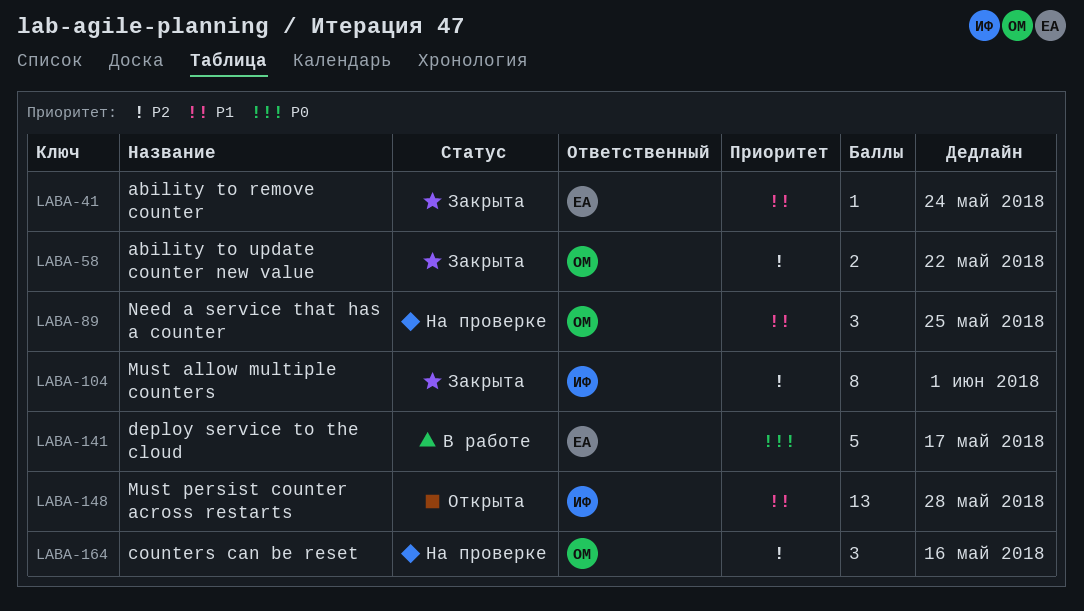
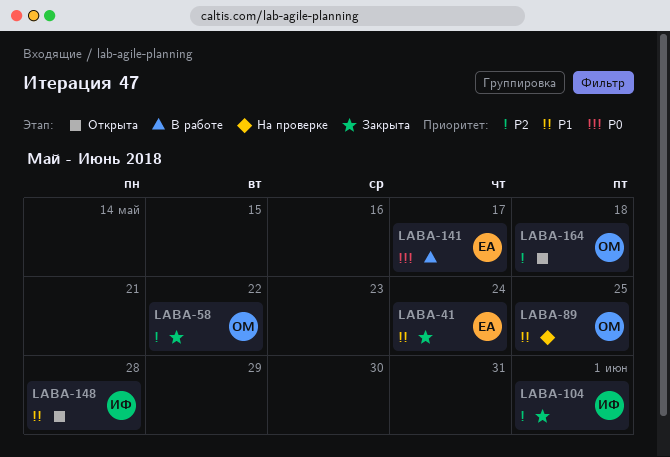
LABA-164, status: На проверке -> Открыта
LABA-164, due: May 16 -> May 18

